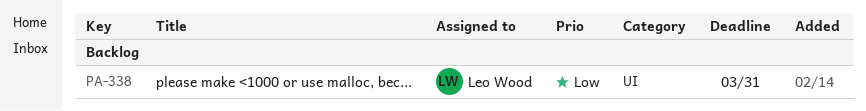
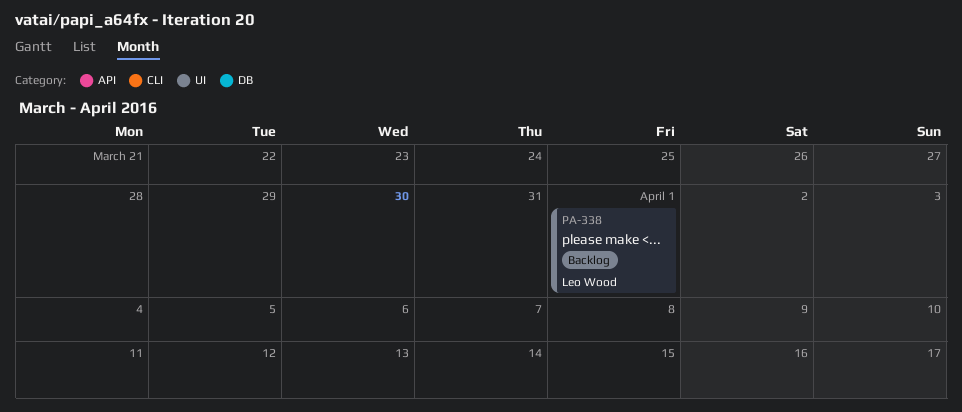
PA-338, due: Mar 31 -> Apr 1

